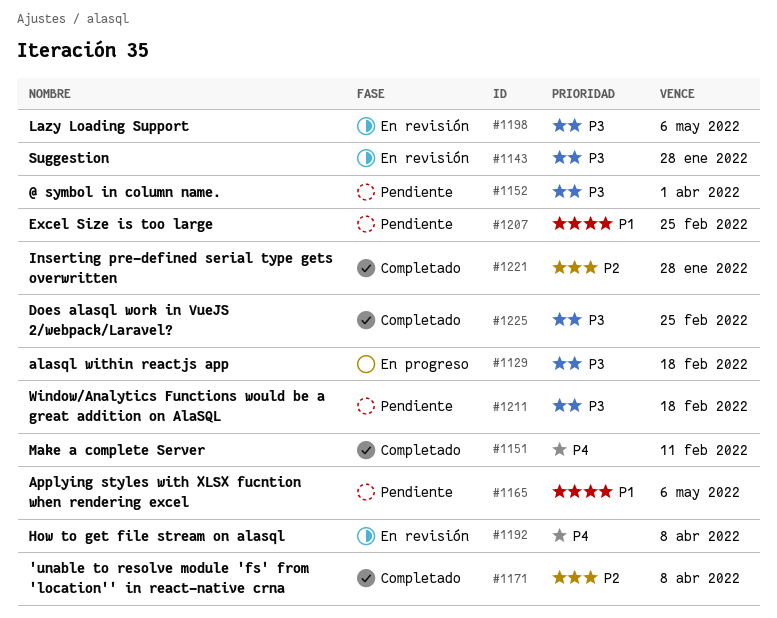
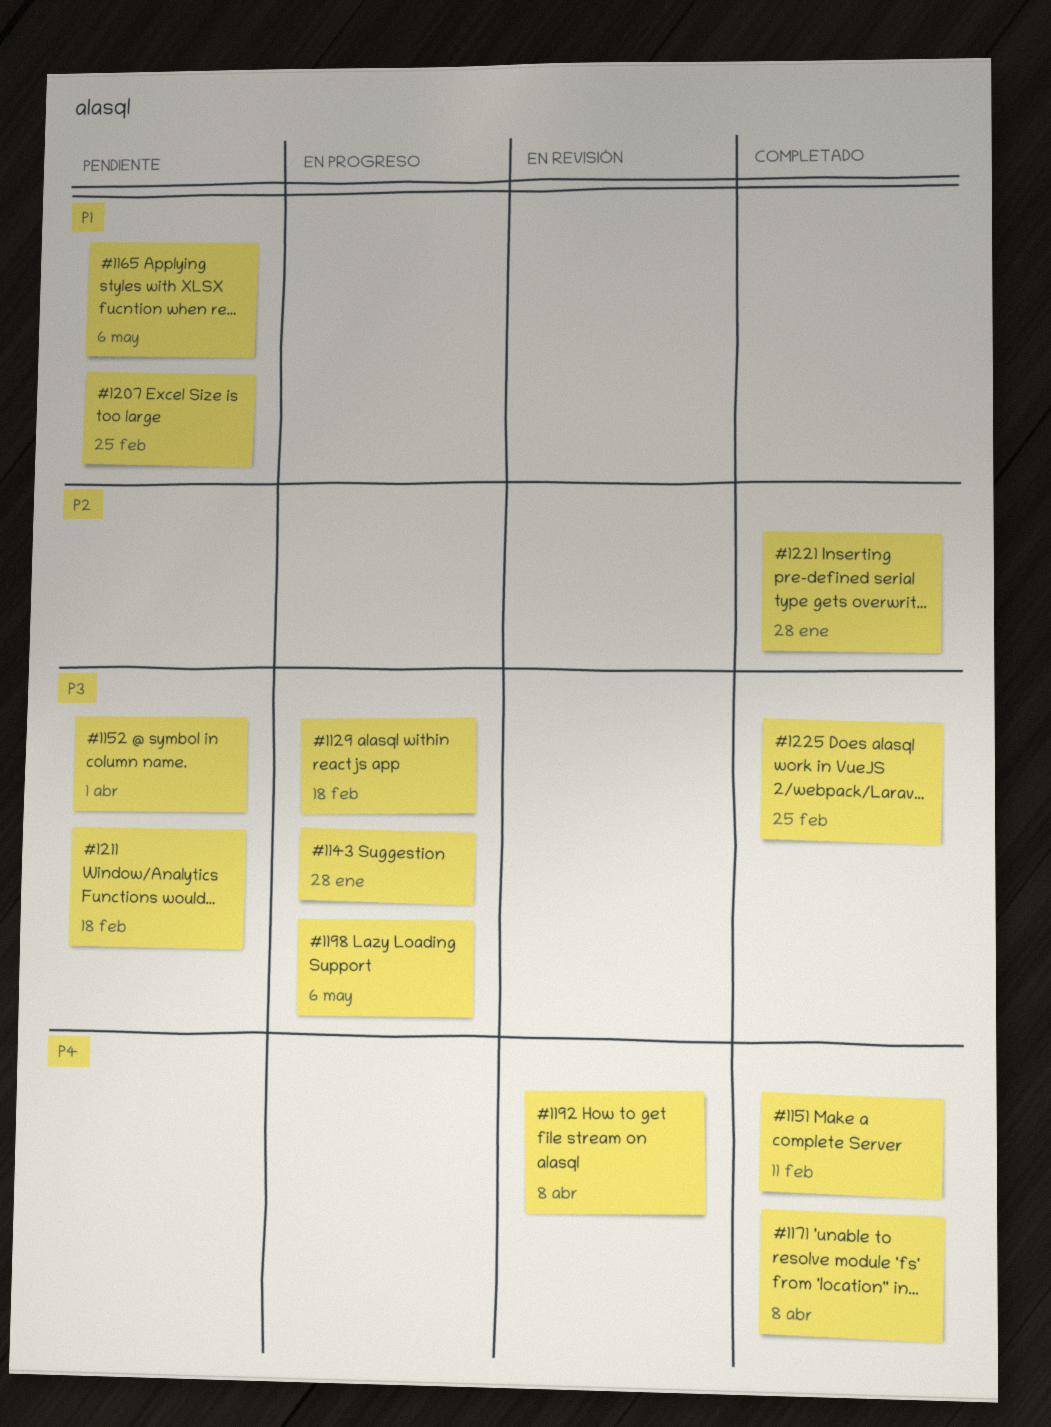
#1143, status: En revisión -> En progreso
#1171, priority: P2 -> P4
#1198, status: En revisión -> En progreso

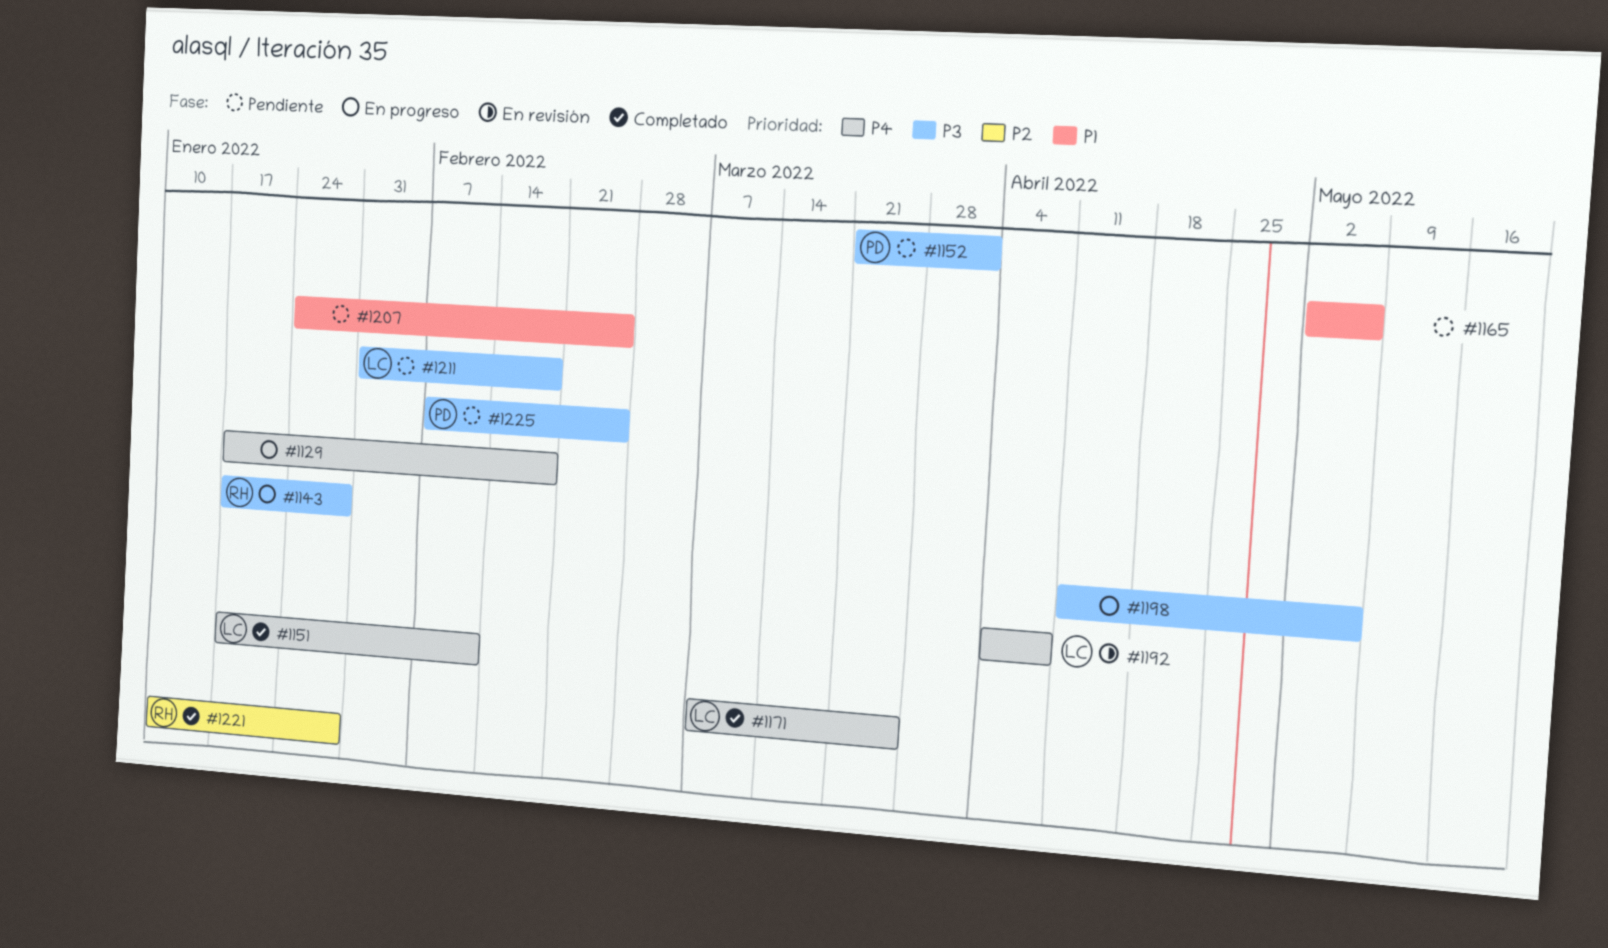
#1129, priority: P3 -> P4
#1171, due: Apr 8 -> Mar 25
#1225, status: Completado -> Pendiente

